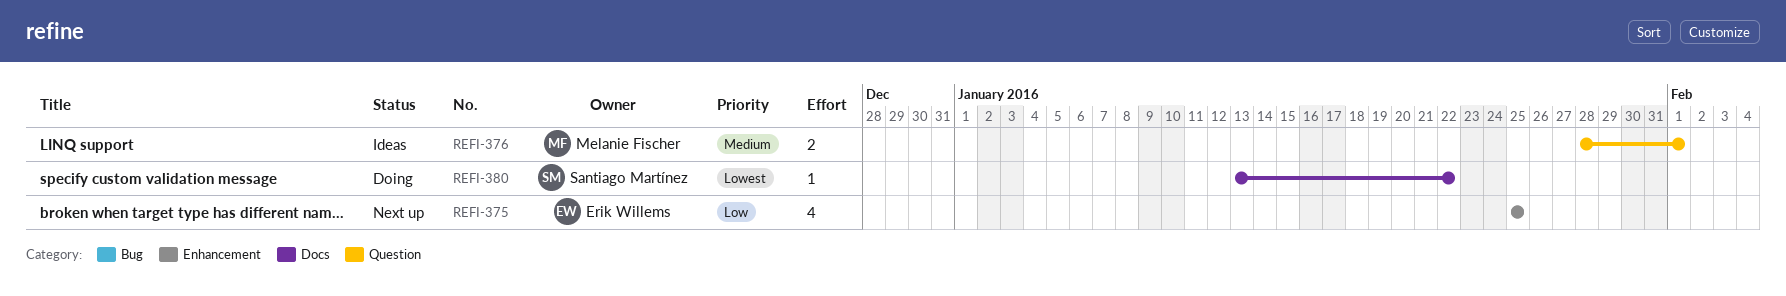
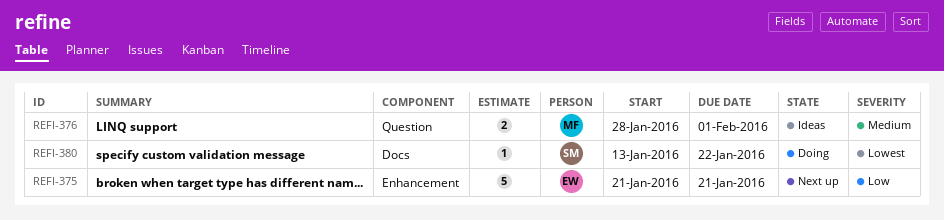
REFI-375, estimate: 4 -> 5
REFI-375, start: Jan 25 -> Jan 21
REFI-375, due: Jan 25 -> Jan 21

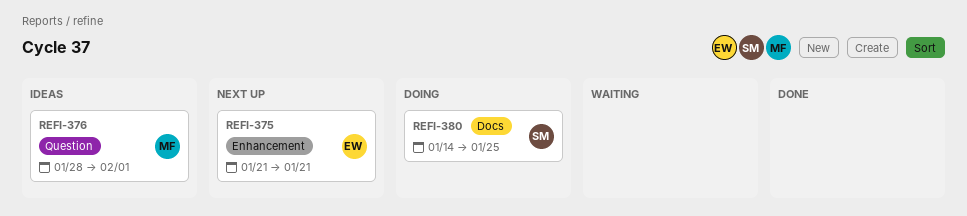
REFI-380, start: Jan 13 -> Jan 14
REFI-380, due: Jan 22 -> Jan 25

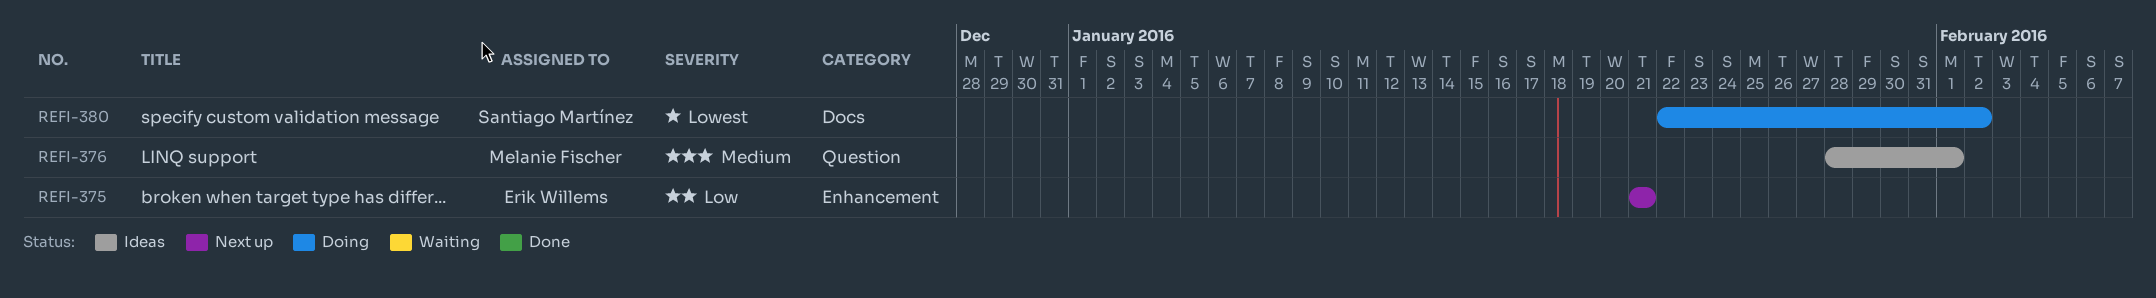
REFI-380, start: Jan 14 -> Jan 22
REFI-380, due: Jan 25 -> Feb 2

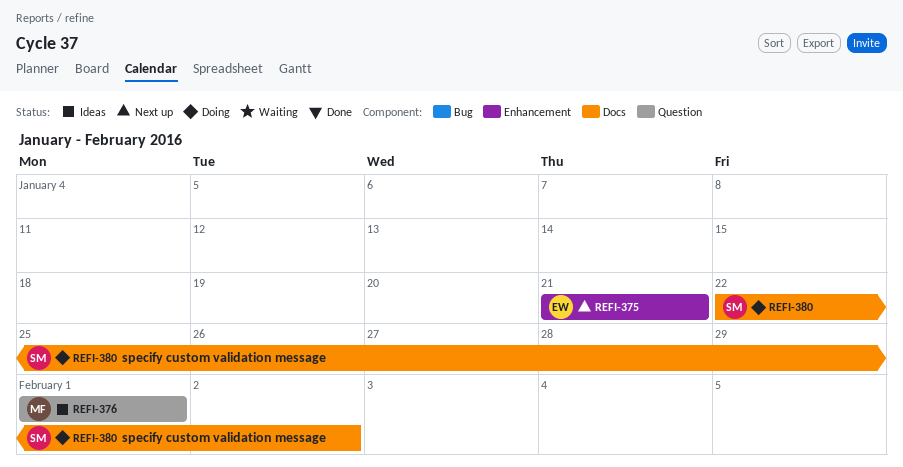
REFI-376, start: Jan 28 -> Feb 1

